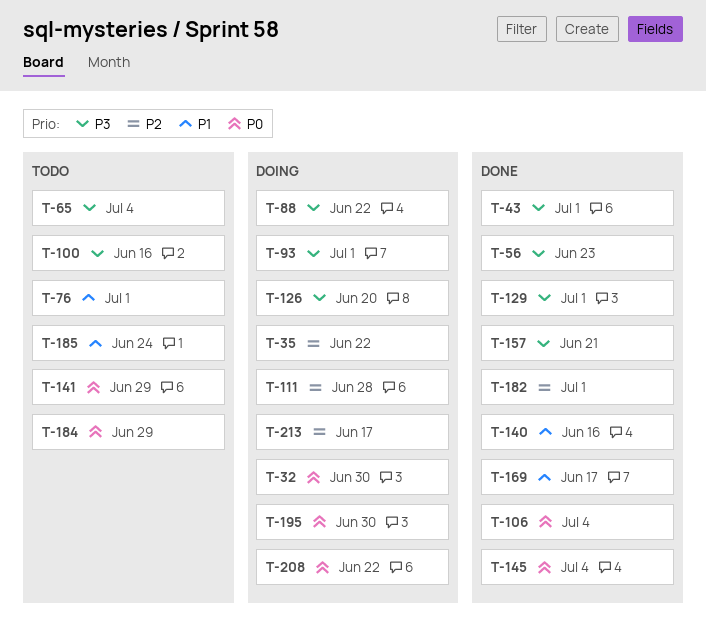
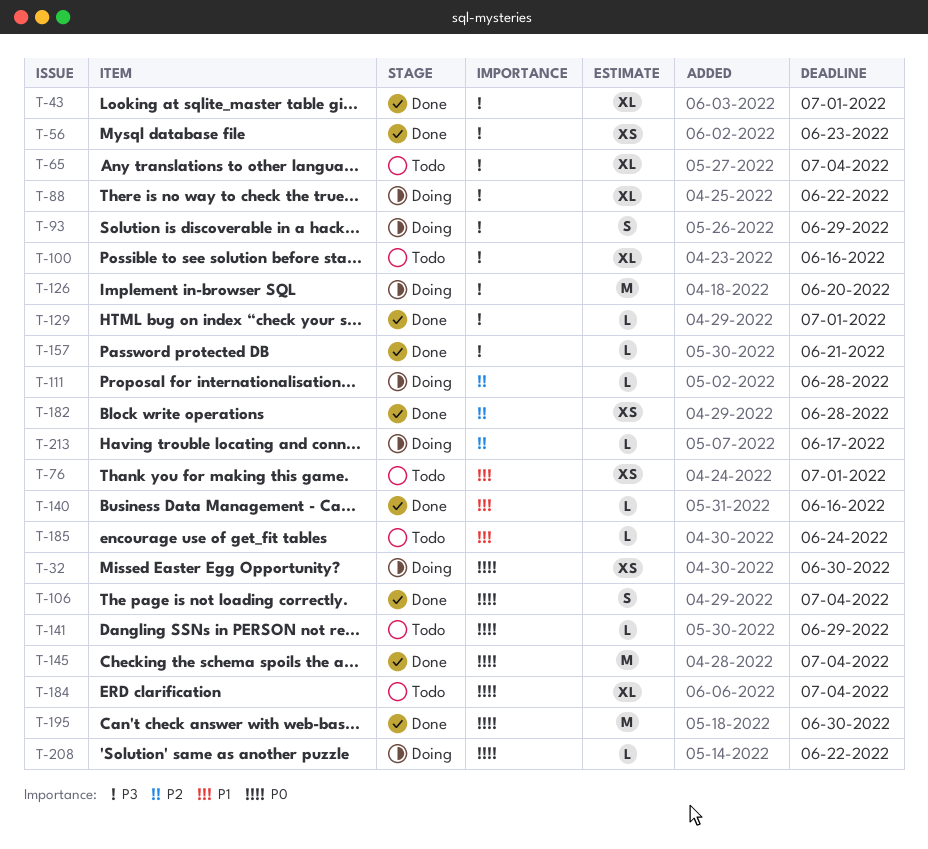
T-35: present -> none
T-93, due: Jul 1 -> Jun 29
T-169: present -> none
T-182, due: Jul 1 -> Jun 28
T-184, due: Jun 29 -> Jul 4
T-195, status: Doing -> Done

